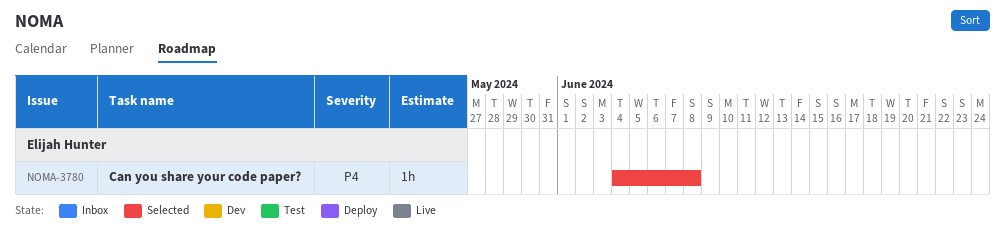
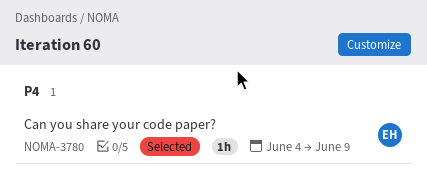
NOMA-3780, due: Jun 8 -> Jun 9

